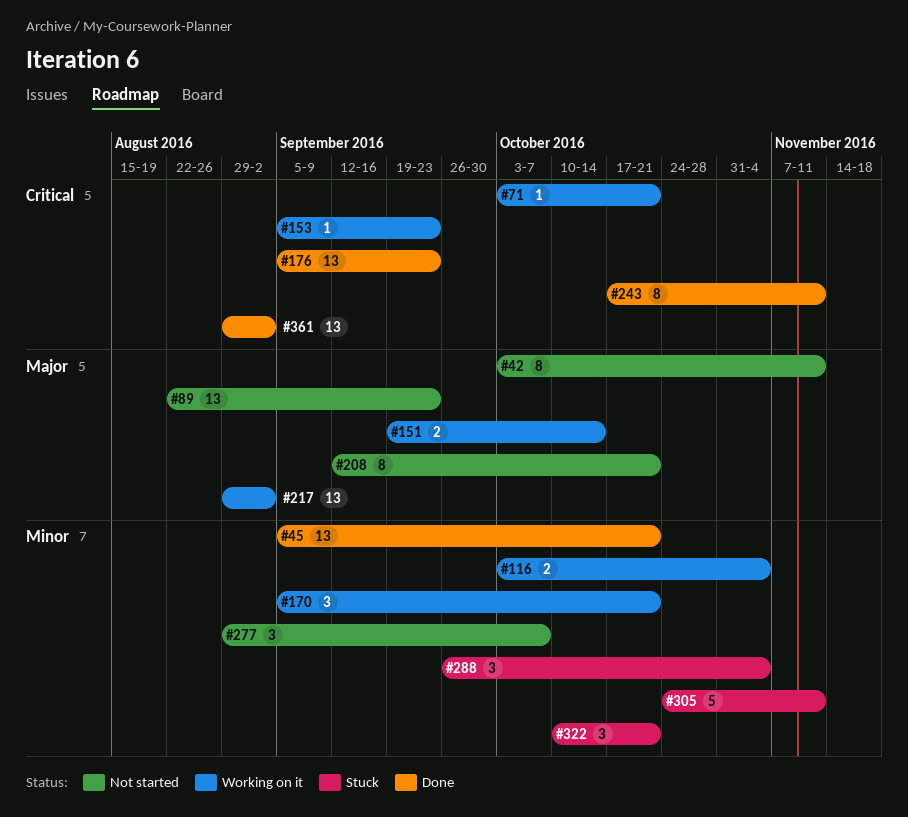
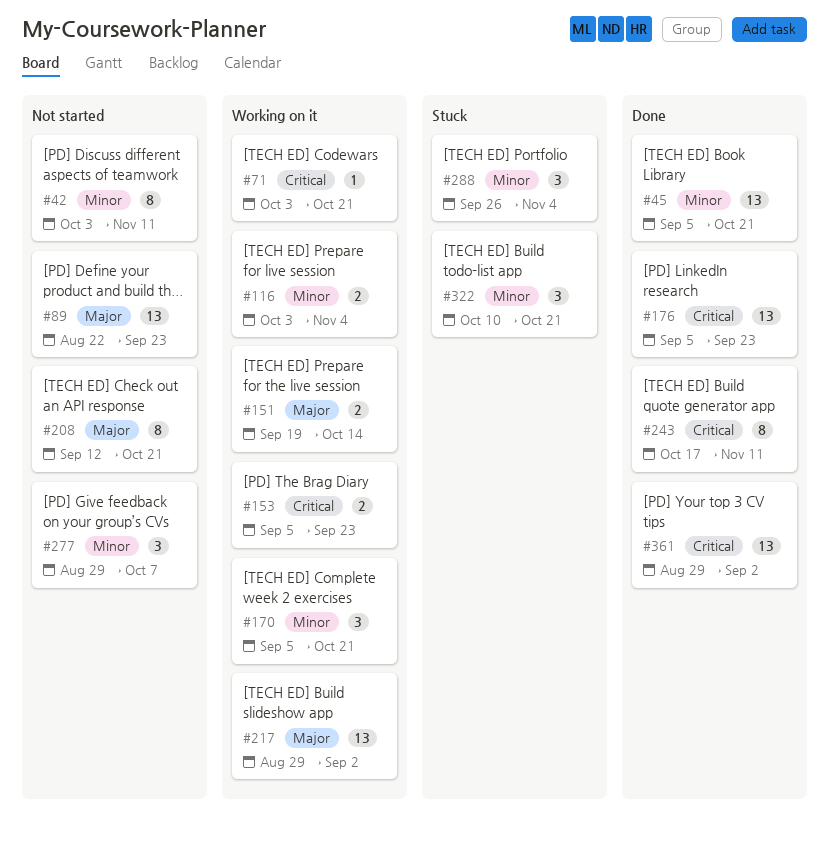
#42, priority: Major -> Minor
#153, estimate: 1 -> 2
#305: present -> none

